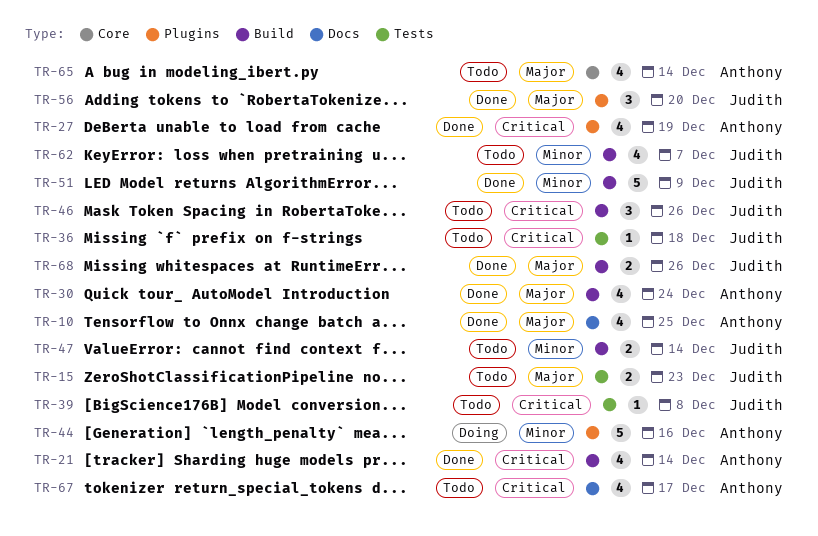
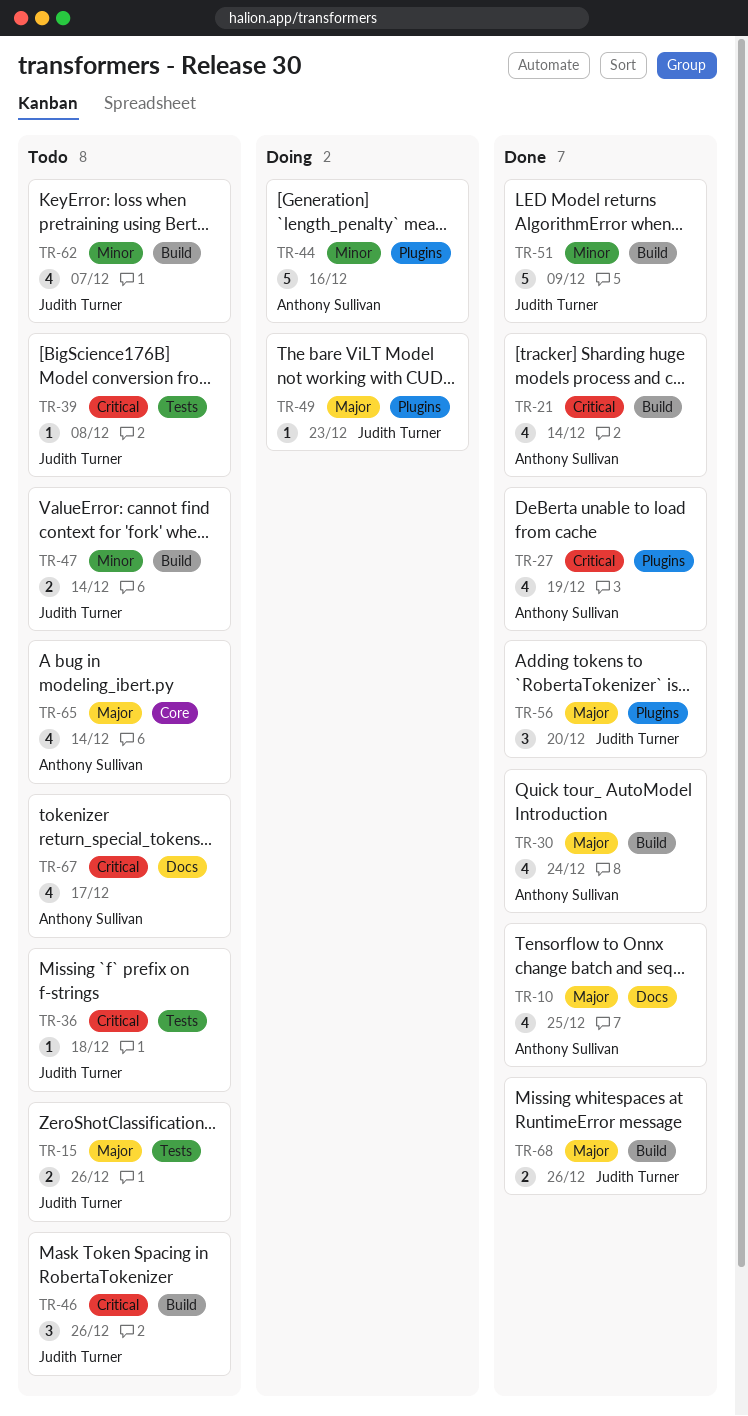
TR-15, due: Dec 23 -> Dec 26
TR-49: none -> present

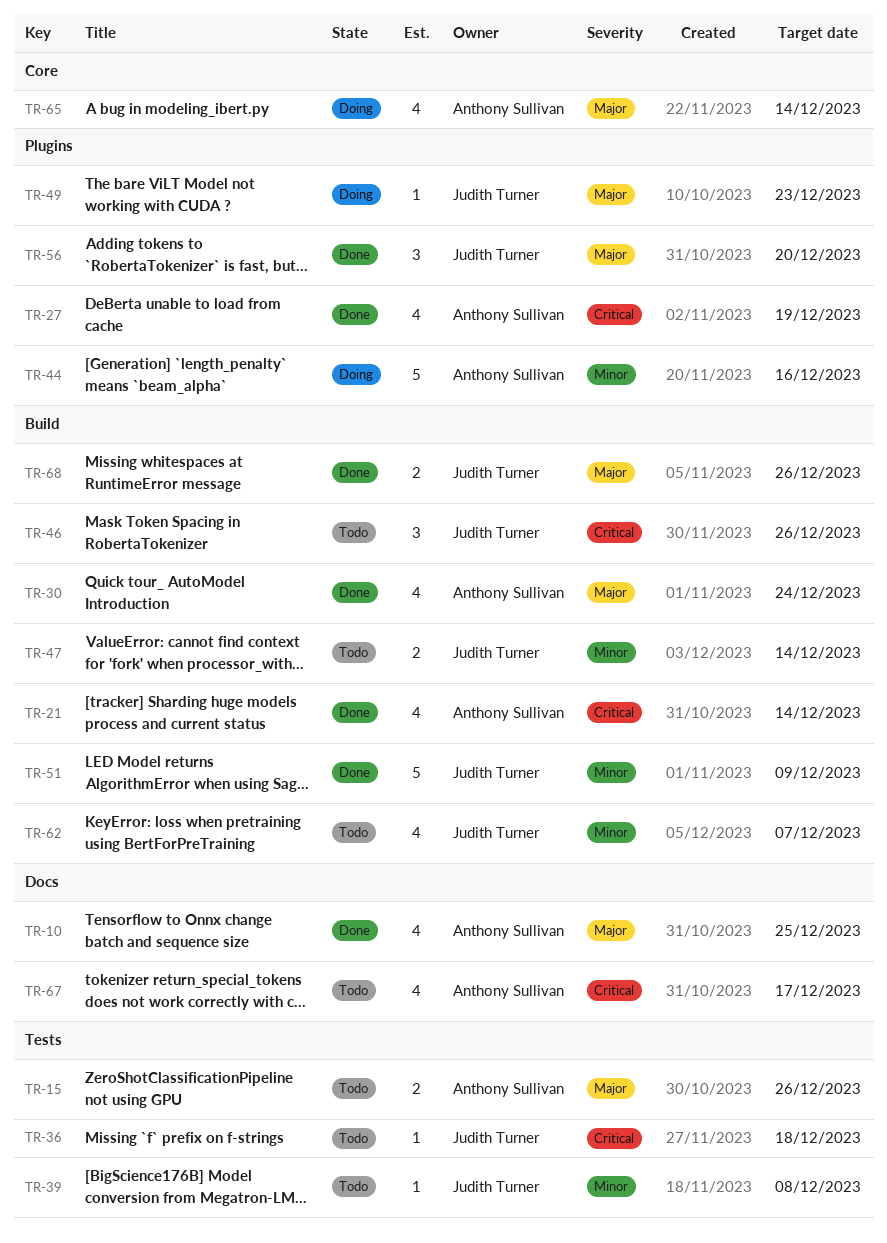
TR-15, owner: Judith Turner -> Anthony Sullivan
TR-39, priority: Critical -> Minor
TR-65, status: Todo -> Doing

